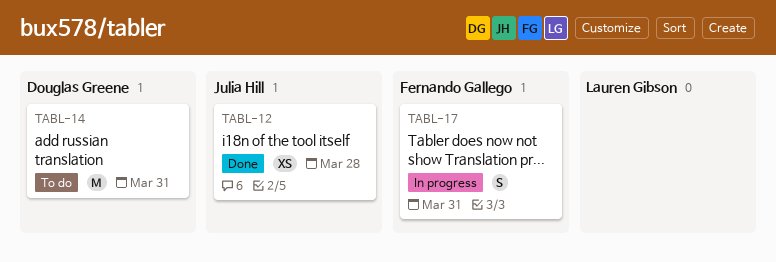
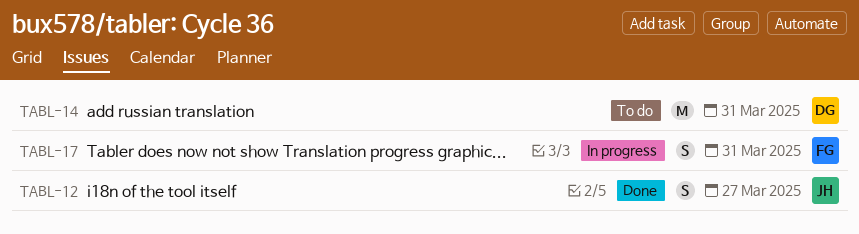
TABL-12, estimate: XS -> S
TABL-12, due: Mar 28 -> Mar 27

